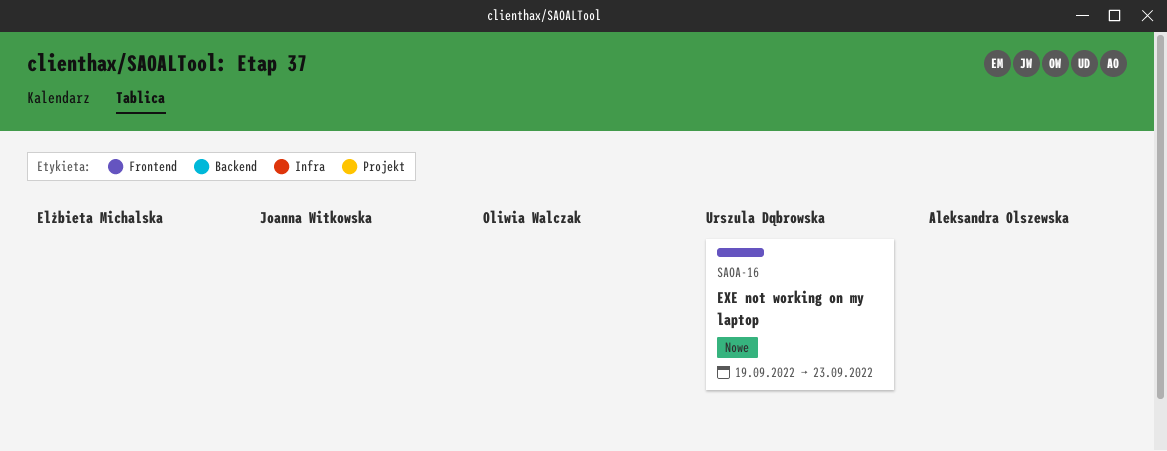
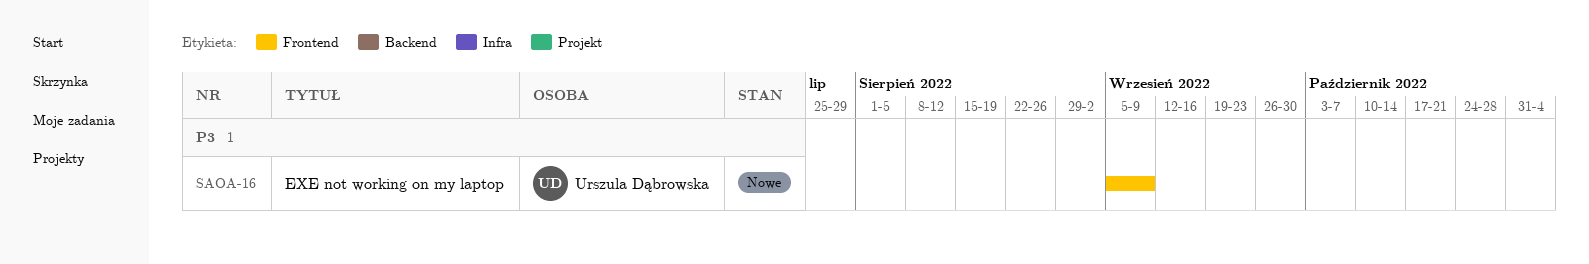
SAOA-16, start: Sep 19 -> Sep 5
SAOA-16, due: Sep 23 -> Sep 9

